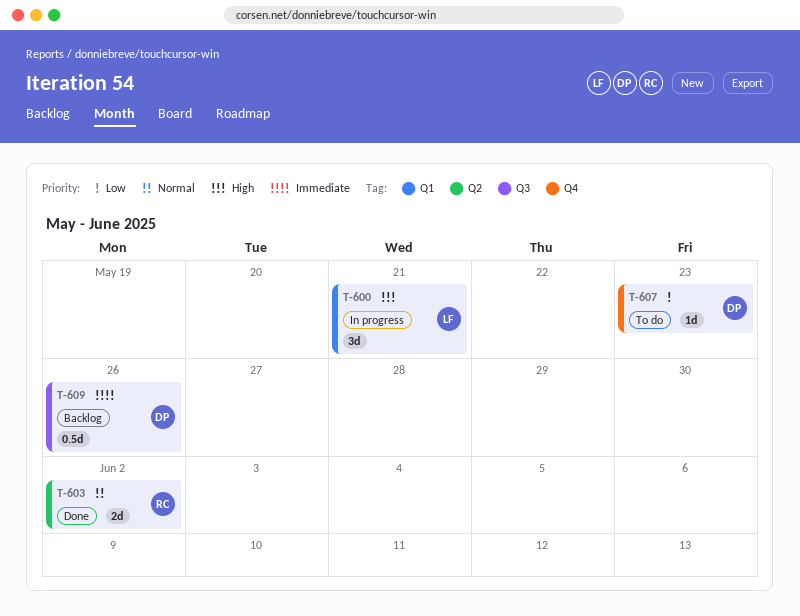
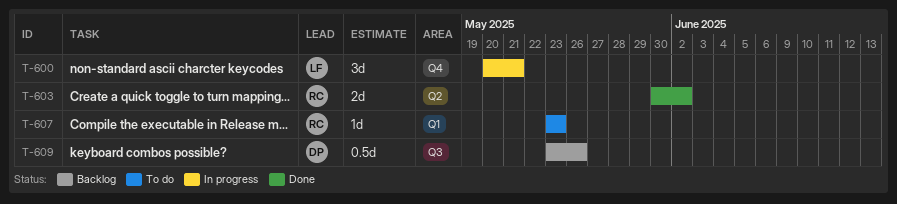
T-600, label: Q1 -> Q4
T-607, owner: DP -> RC
T-607, label: Q4 -> Q1

